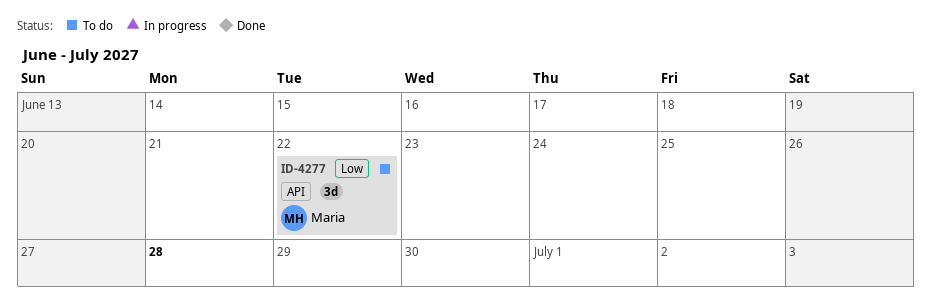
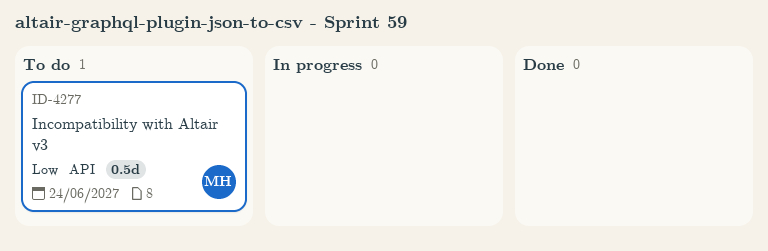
ID-4277, estimate: 3d -> 0.5d
ID-4277, due: Jun 22 -> Jun 24

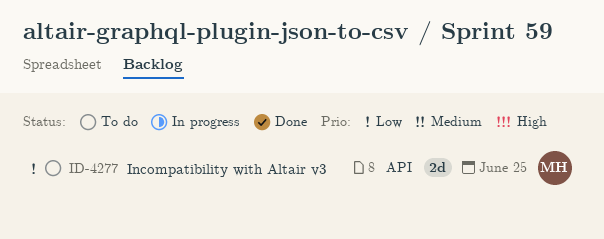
ID-4277, estimate: 0.5d -> 2d
ID-4277, due: Jun 24 -> Jun 25

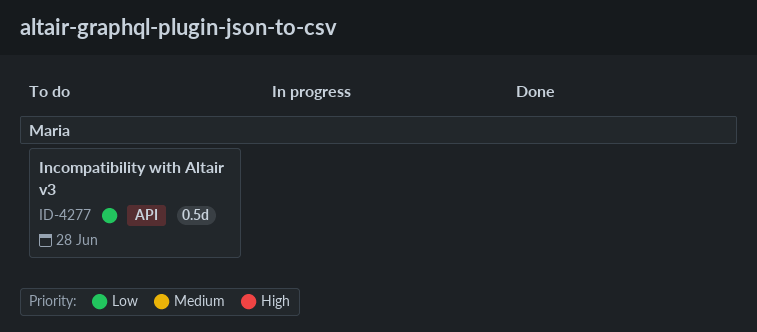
ID-4277, estimate: 2d -> 0.5d
ID-4277, due: Jun 25 -> Jun 28

